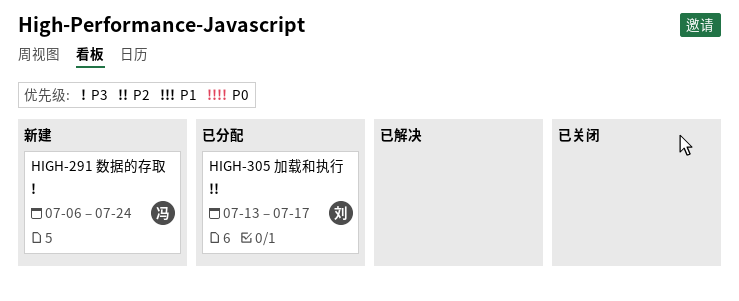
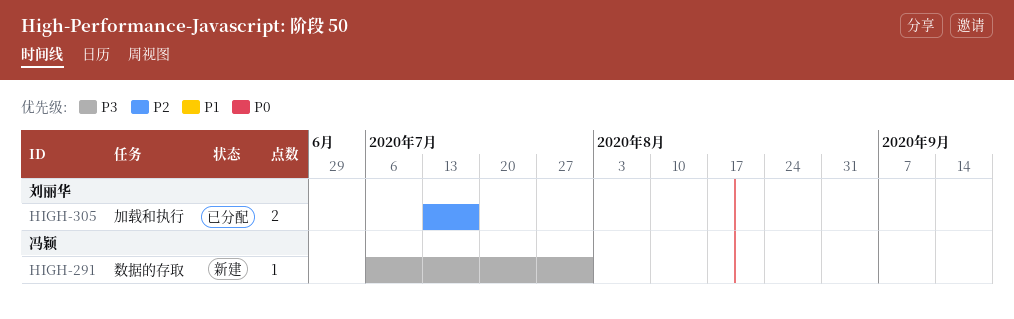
HIGH-291, due: Jul 24 -> Jul 31

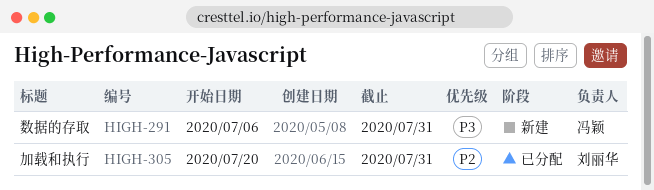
HIGH-305, start: Jul 13 -> Jul 20
HIGH-305, due: Jul 17 -> Jul 31

